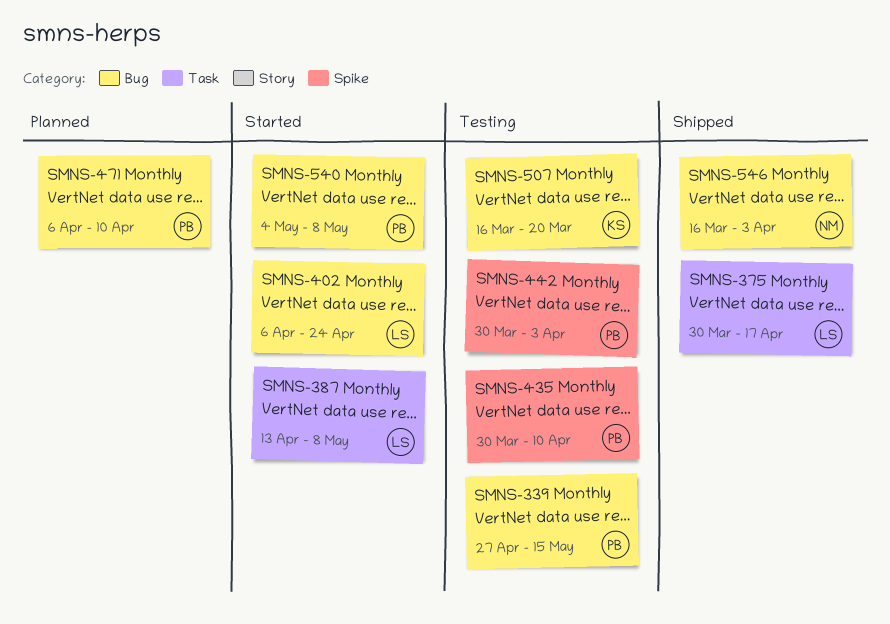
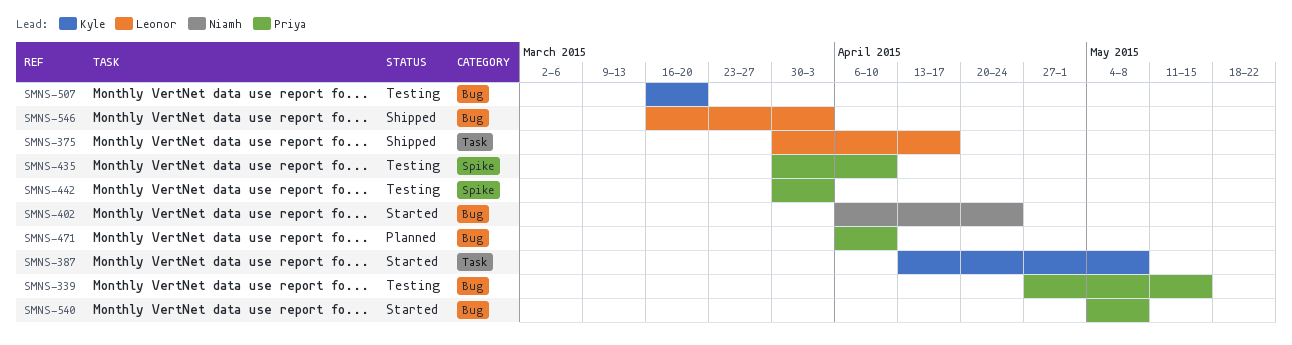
SMNS-387, owner: Leonor -> Kyle
SMNS-402, owner: Leonor -> Niamh
SMNS-546, owner: Niamh -> Leonor

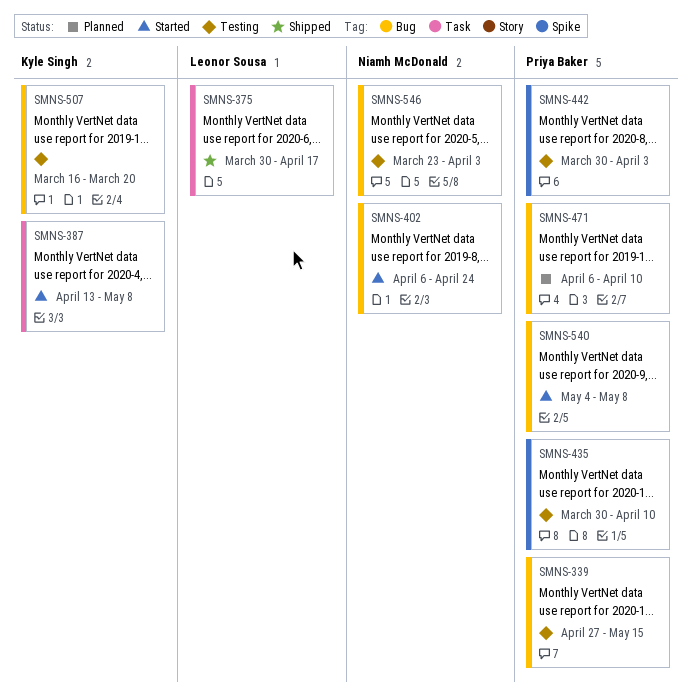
SMNS-546, status: Shipped -> Testing
SMNS-546, owner: Leonor Sousa -> Niamh McDonald
SMNS-546, start: Mar 16 -> Mar 23

